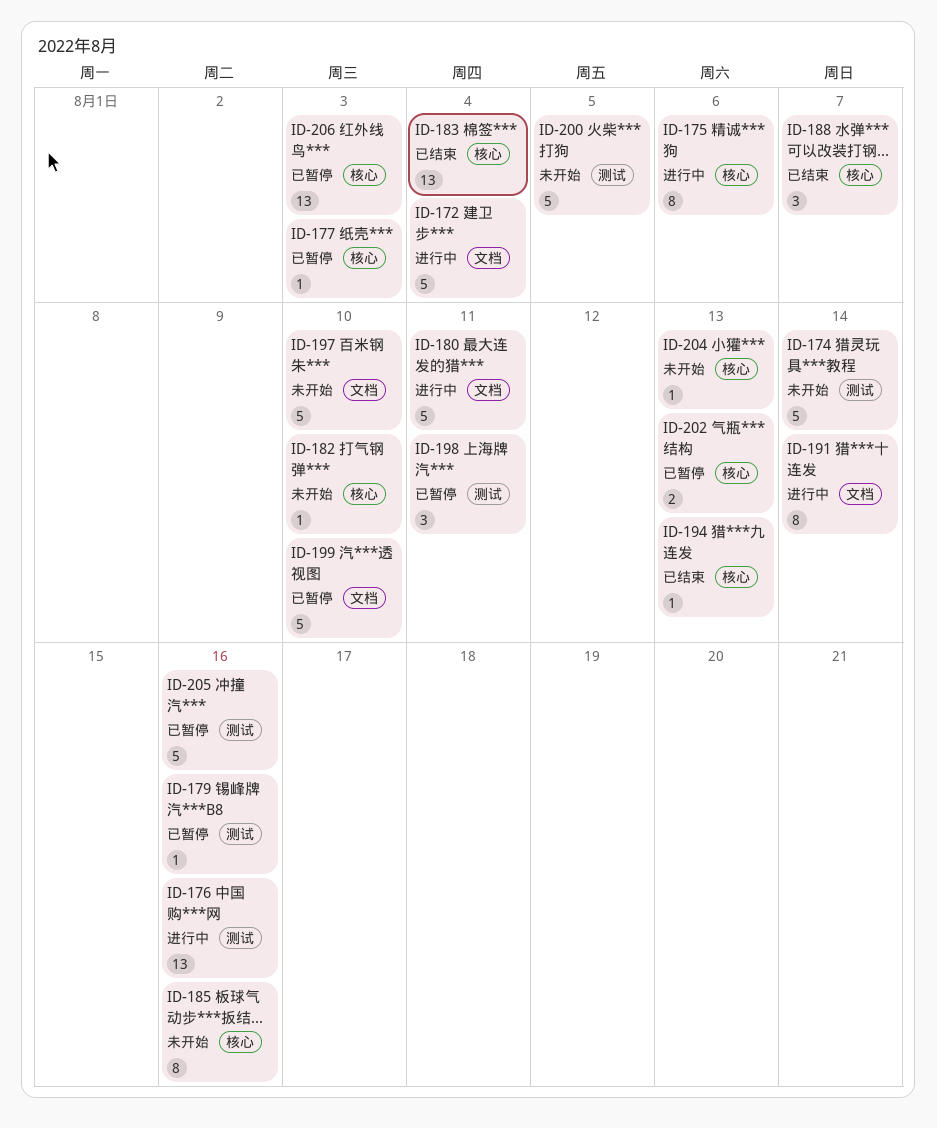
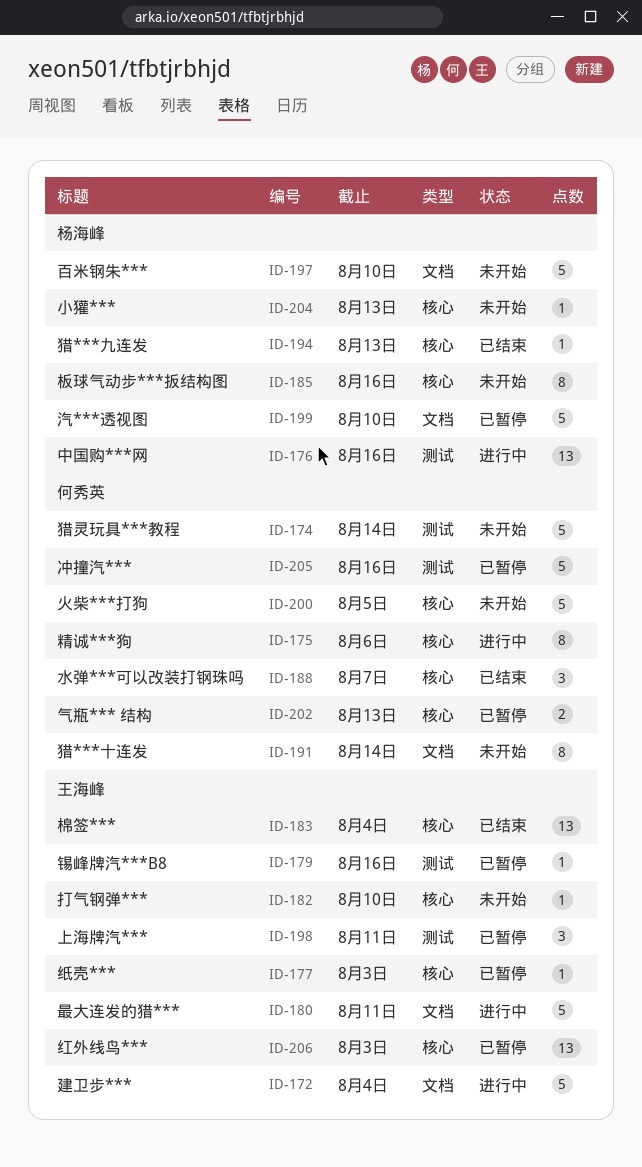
ID-191, status: 进行中 -> 未开始
ID-200, label: 测试 -> 核心

